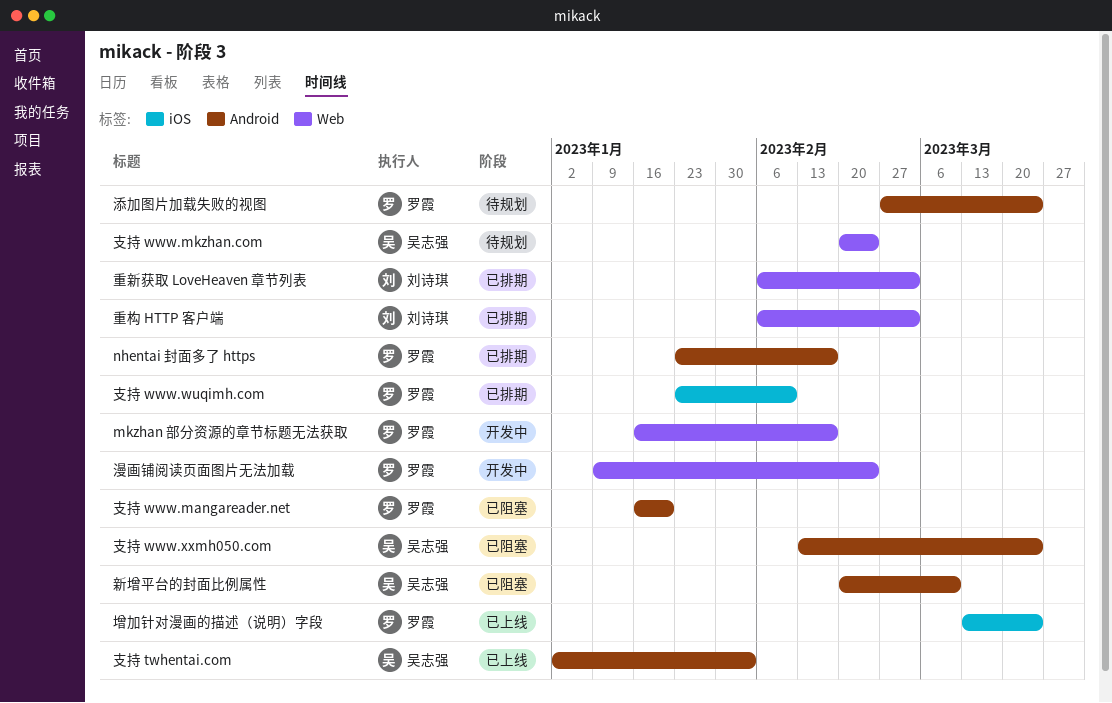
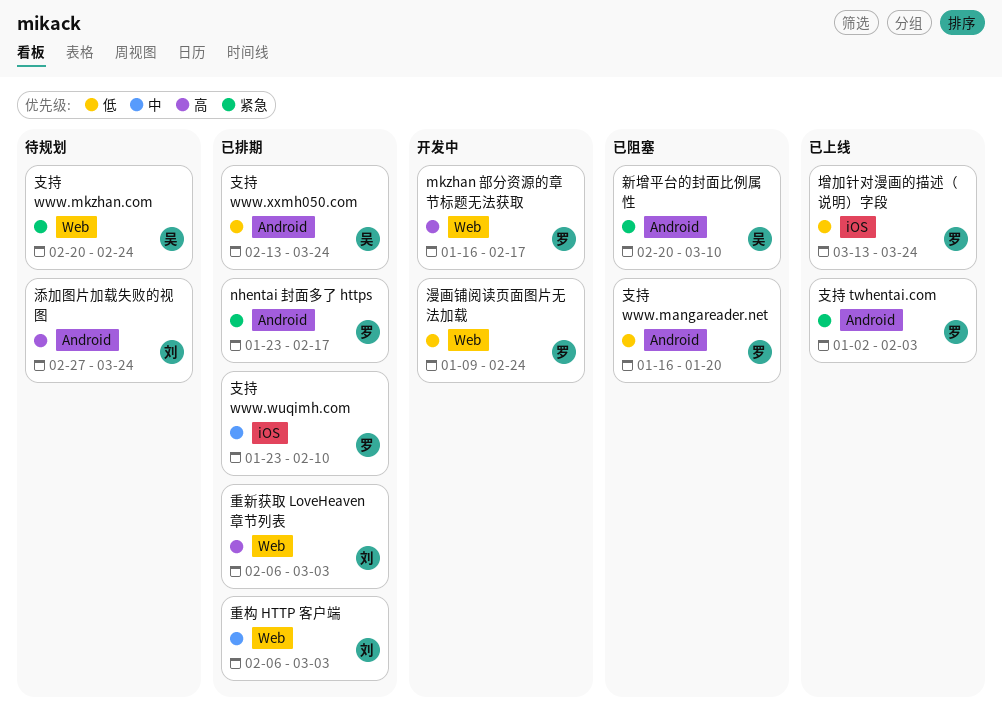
支持 twhentai.com, owner: 吴志强 -> 罗霞
支持 www.xxmh050.com, status: 已阻塞 -> 已排期
添加图片加载失败的视图, owner: 罗霞 -> 刘诗琪

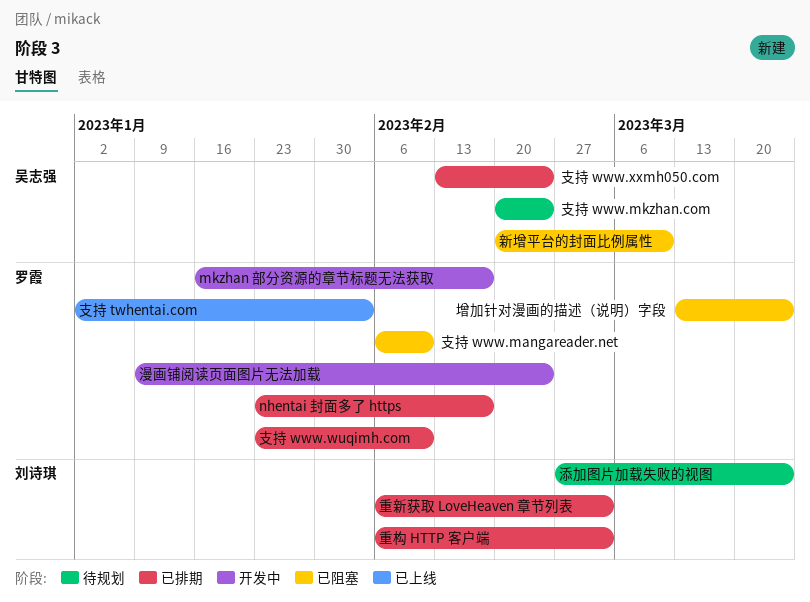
增加针对漫画的描述（说明）字段, status: 已上线 -> 已阻塞
支持 www.mangareader.net, start: Jan 16 -> Feb 6
支持 www.mangareader.net, due: Jan 20 -> Feb 10
支持 www.xxmh050.com, due: Mar 24 -> Feb 24

